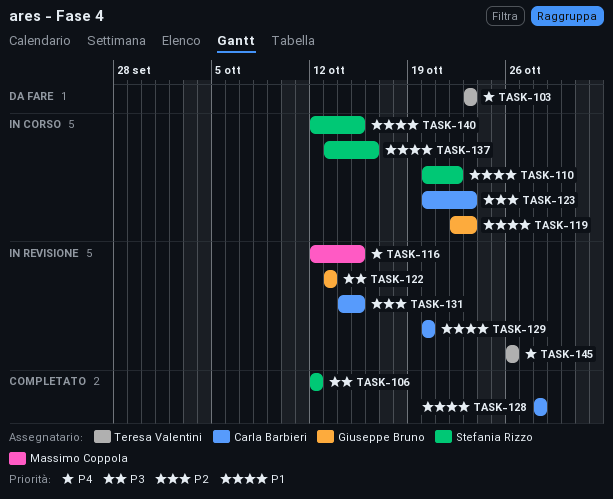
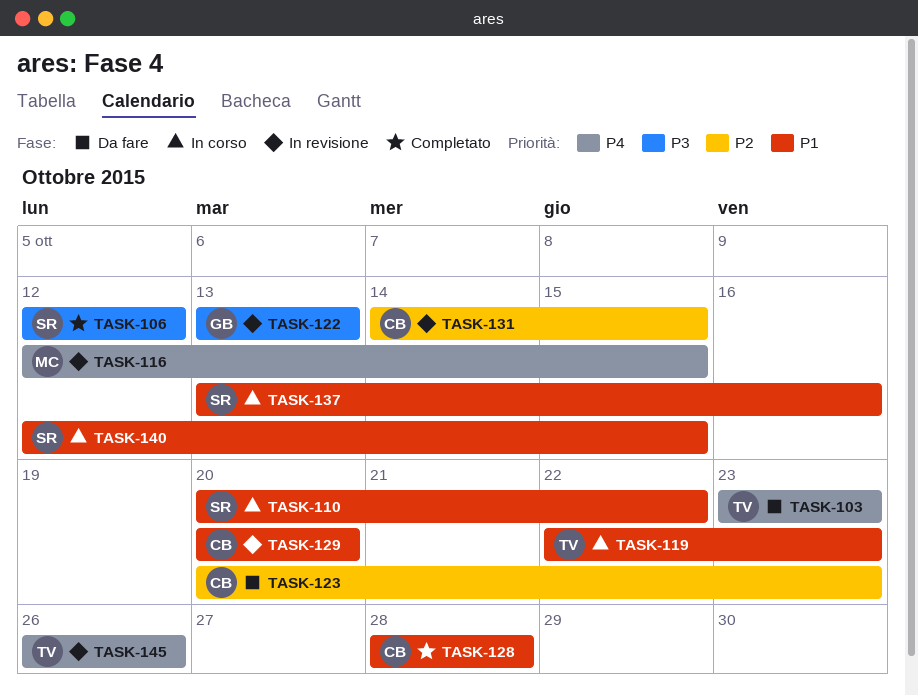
TASK-119, owner: Giuseppe Bruno -> Teresa Valentini
TASK-123, status: In corso -> Da fare

